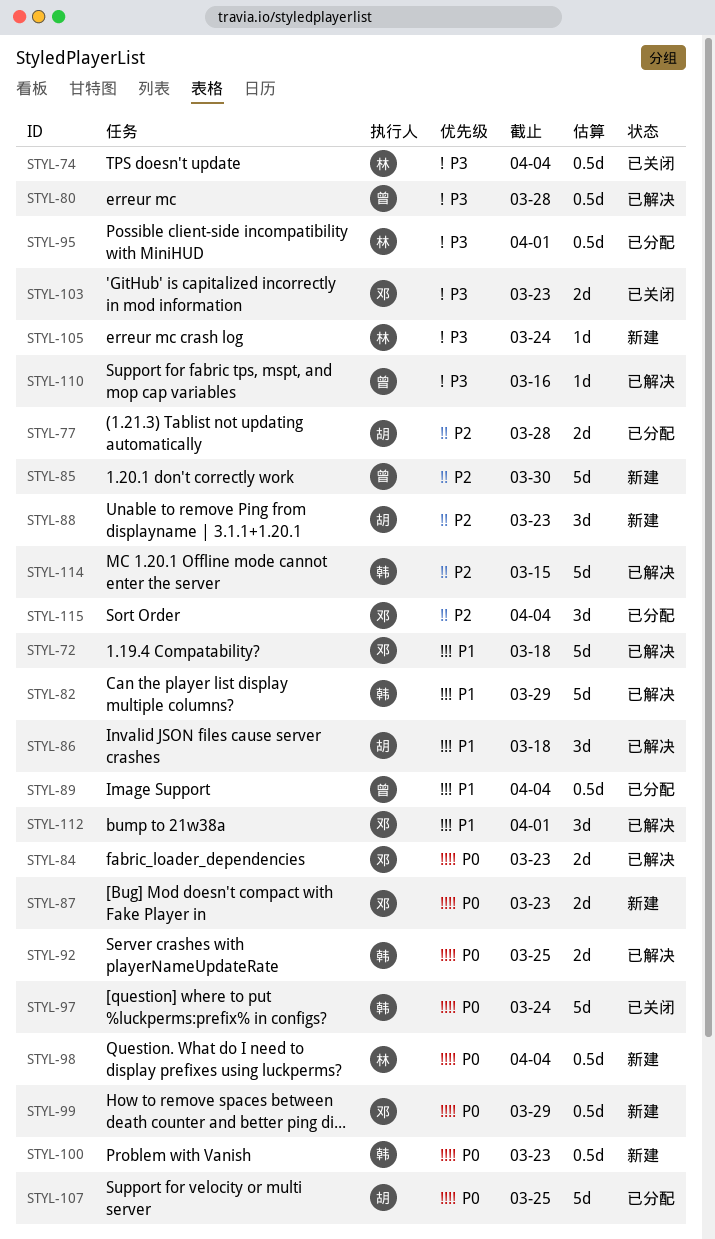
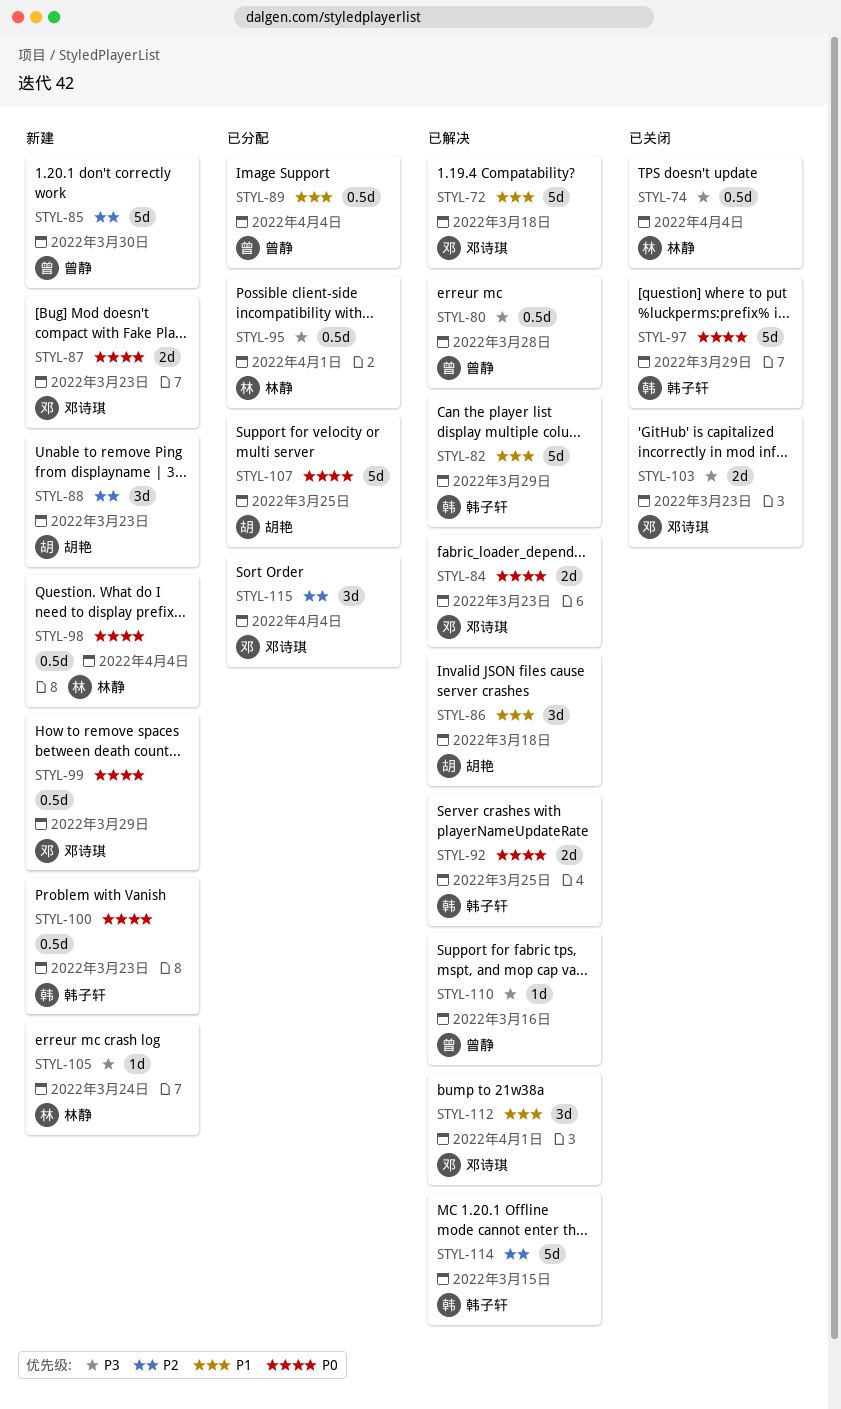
STYL-77: present -> none
STYL-97, due: Mar 24 -> Mar 29

